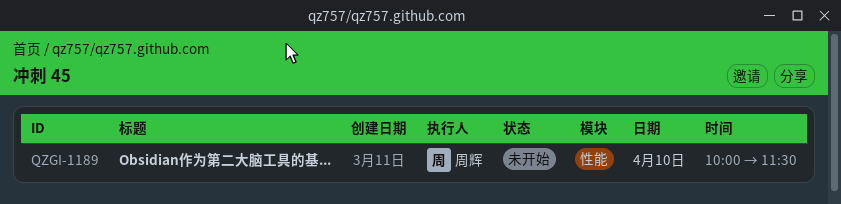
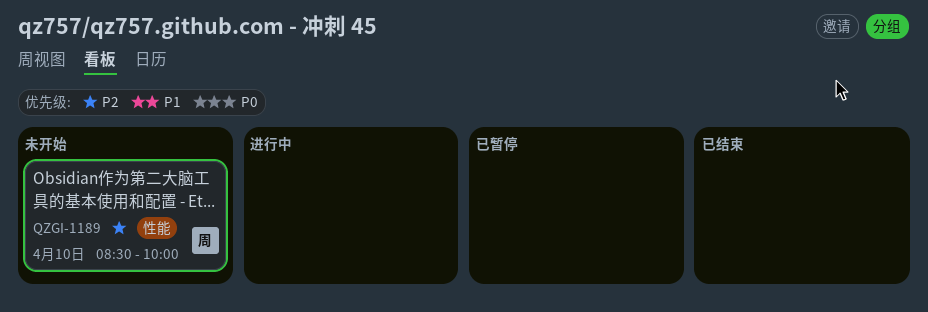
QZGI-1189, begins: 10:00 -> 08:30
QZGI-1189, ends: 11:30 -> 10:00

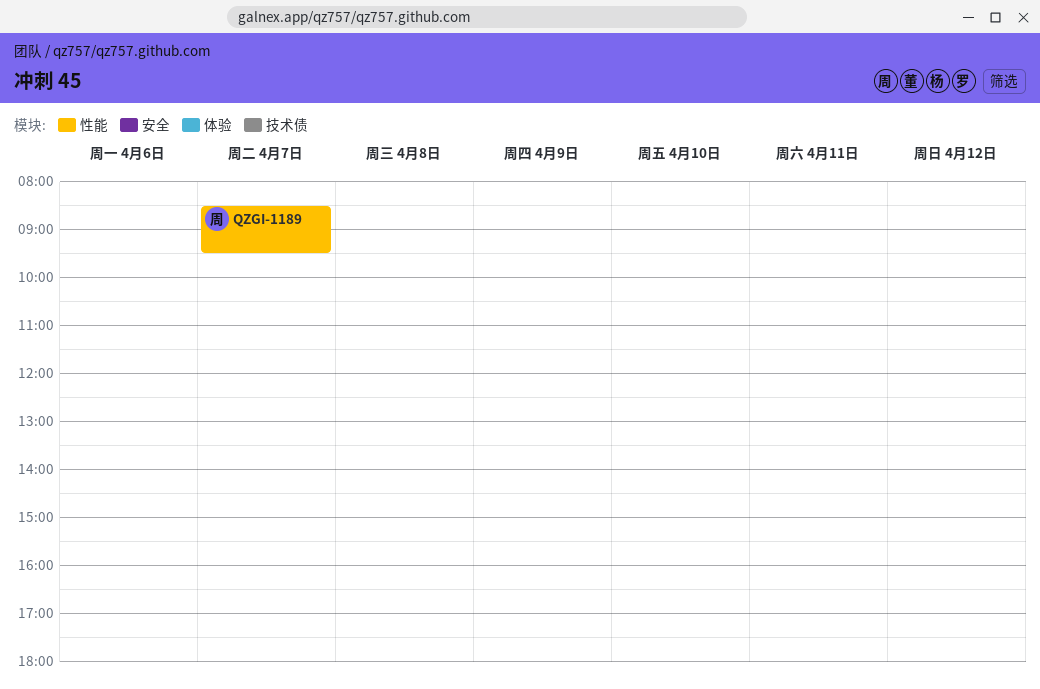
QZGI-1189, day: Apr 10 -> Apr 7
QZGI-1189, ends: 10:00 -> 09:30

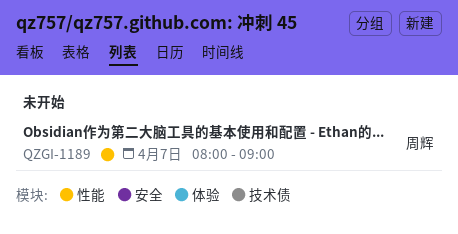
QZGI-1189, begins: 08:30 -> 08:00
QZGI-1189, ends: 09:30 -> 09:00

